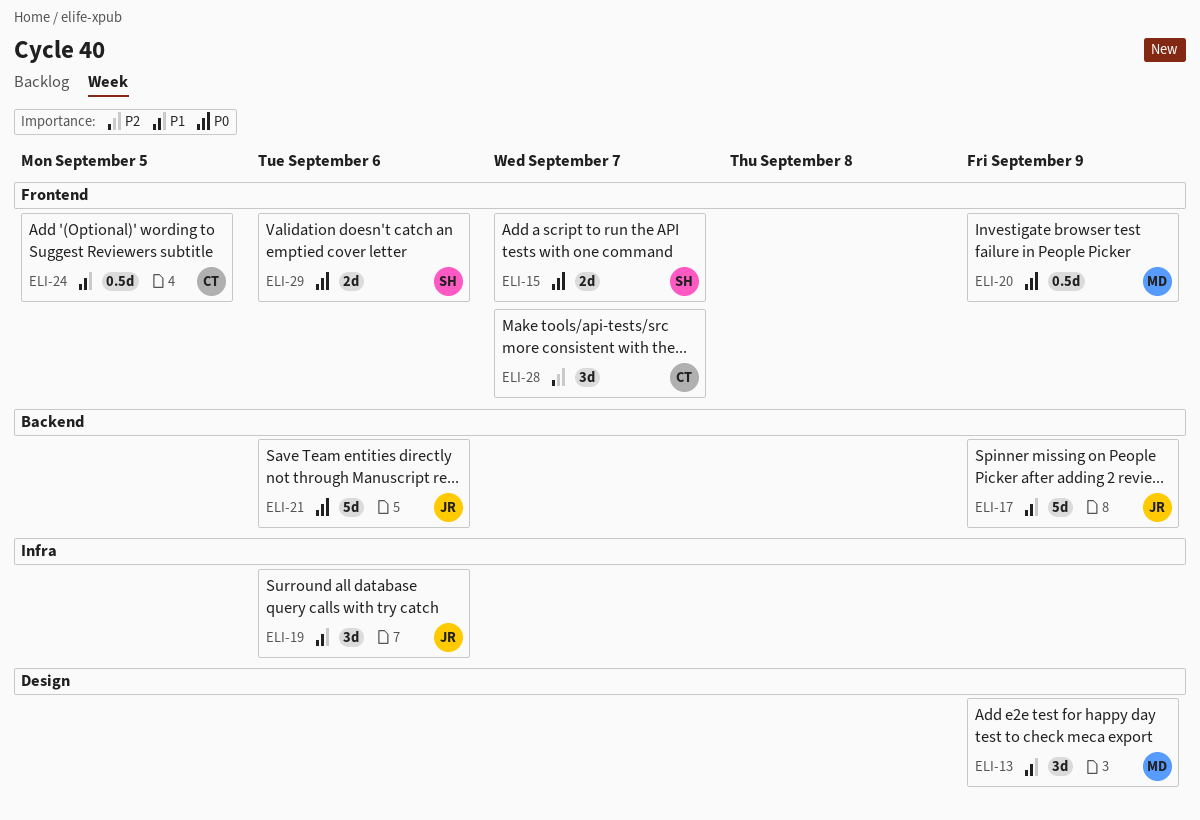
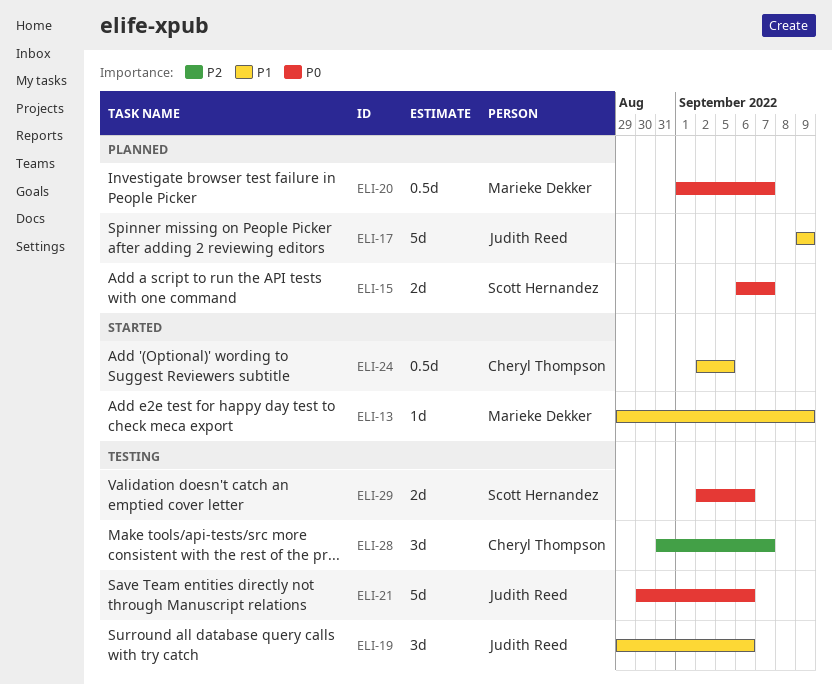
ELI-13, estimate: 3d -> 1d
ELI-20, due: Sep 9 -> Sep 7

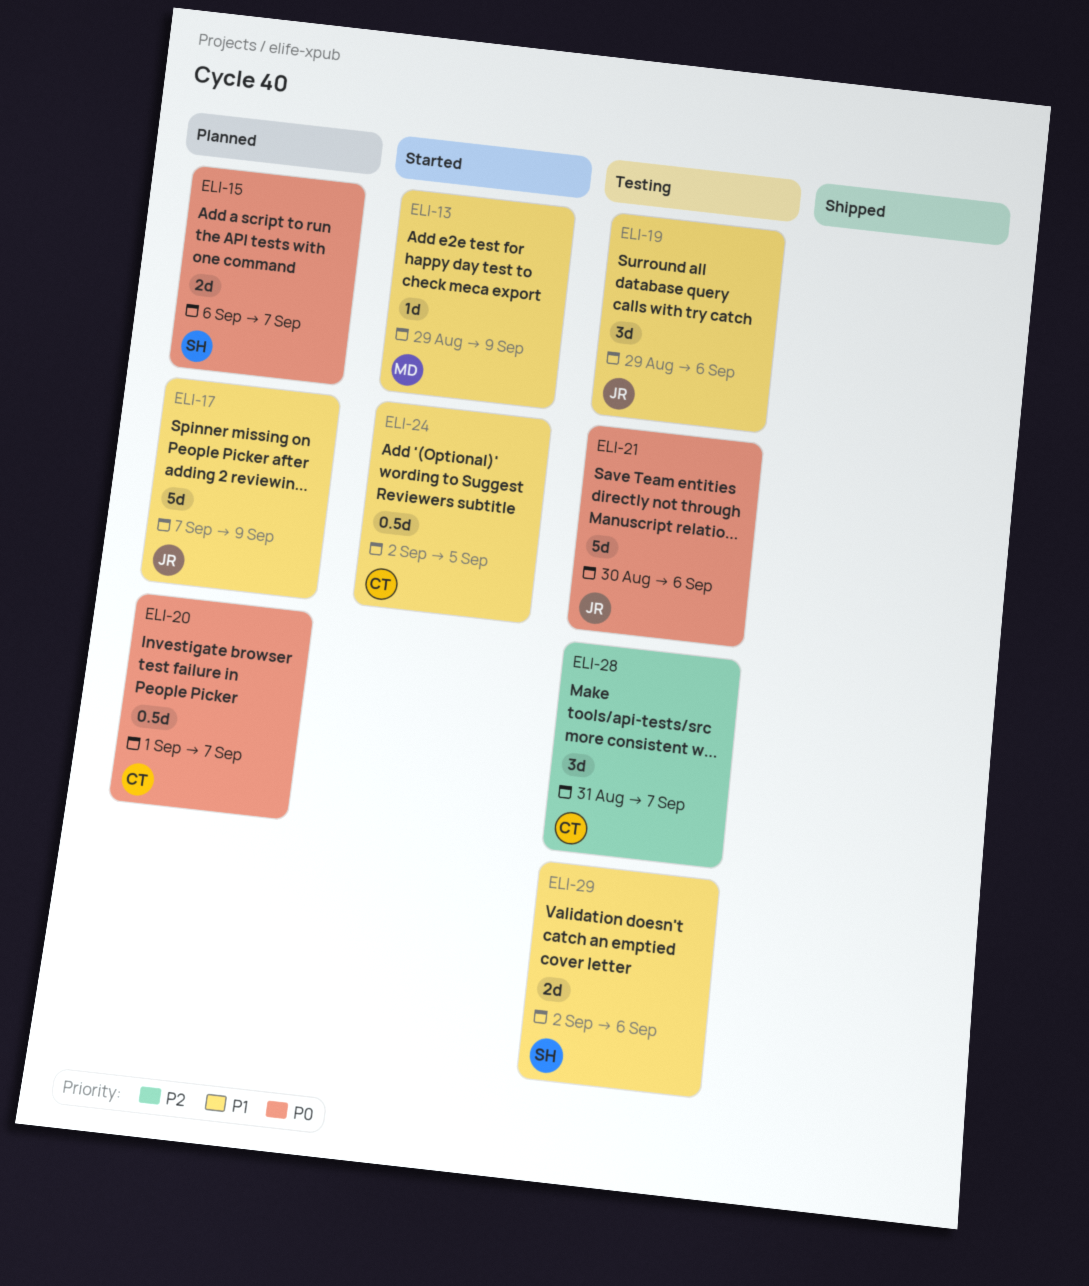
ELI-17, start: Sep 9 -> Sep 7
ELI-20, owner: Marieke Dekker -> Cheryl Thompson
ELI-29, priority: P0 -> P1

